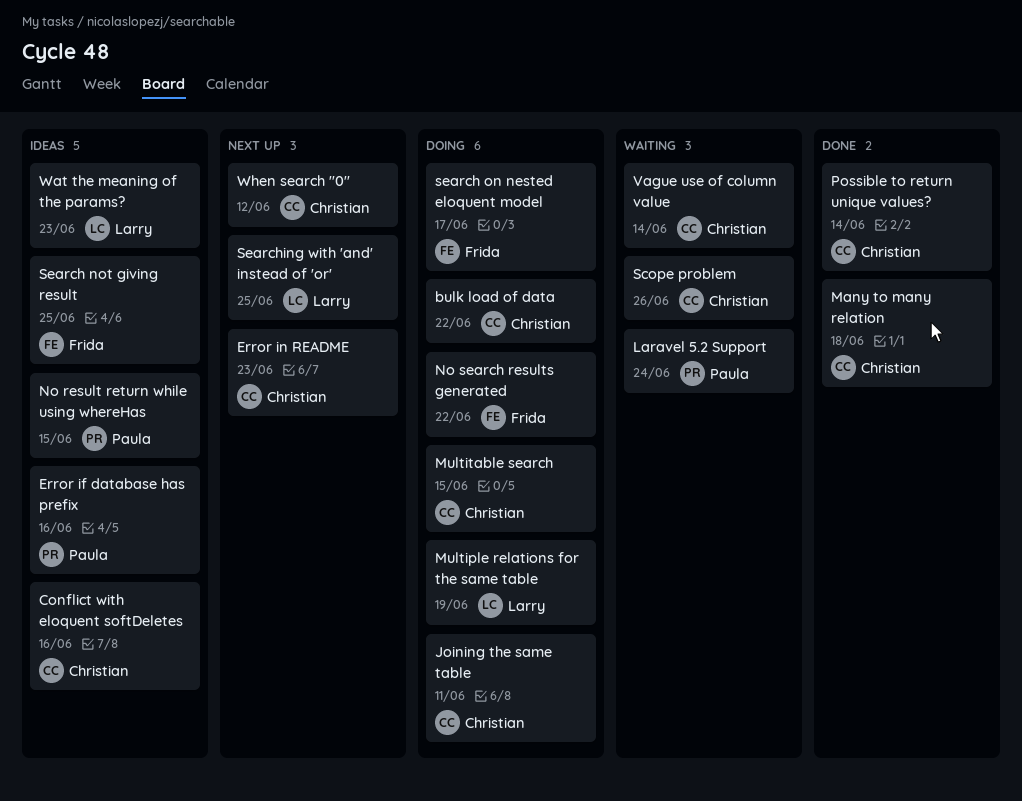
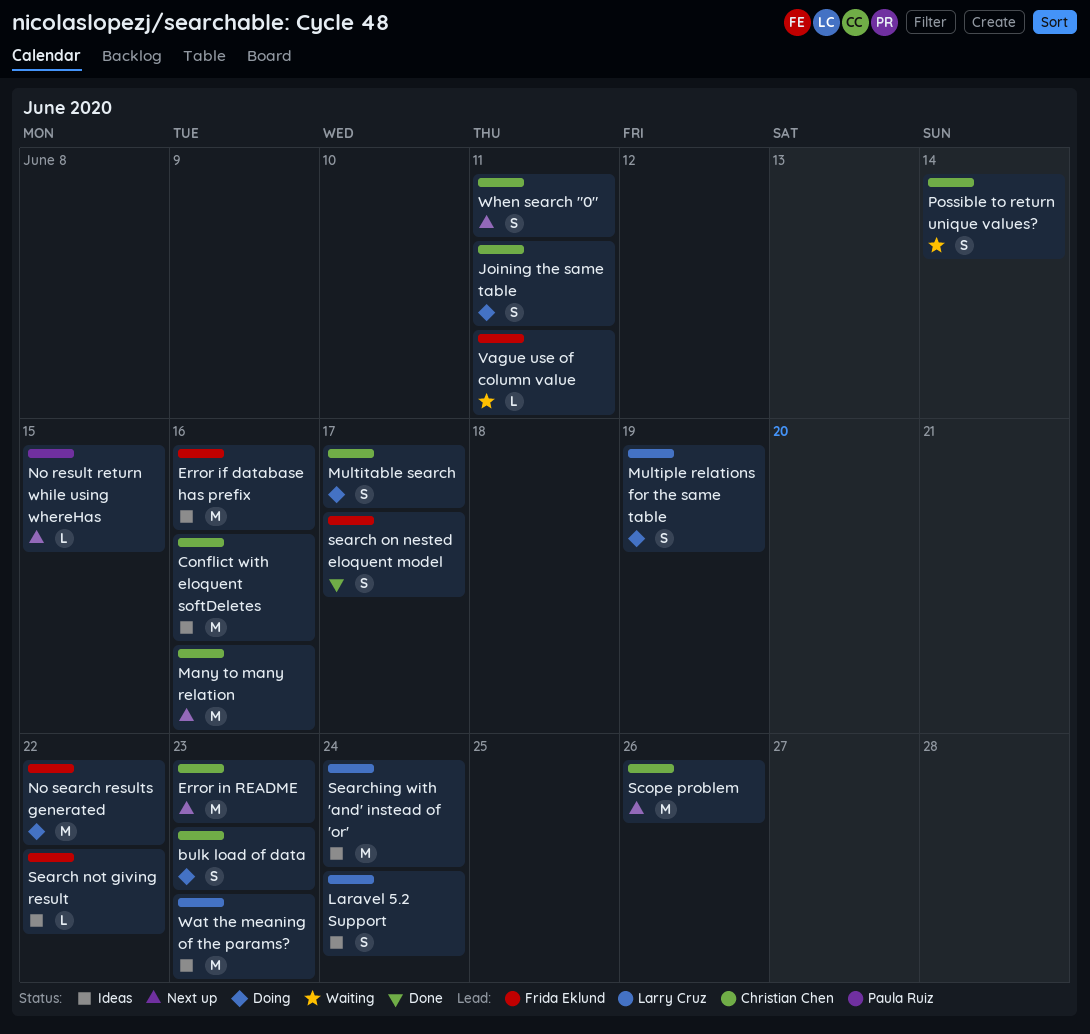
bulk load of data, due: Jun 22 -> Jun 23
Error if database has prefix, owner: Paula Ruiz -> Frida Eklund
Laravel 5.2 Support, status: Waiting -> Ideas
Laravel 5.2 Support, owner: Paula Ruiz -> Larry Cruz
Many to many relation, status: Done -> Next up
Many to many relation, due: Jun 18 -> Jun 16
Multitable search, due: Jun 15 -> Jun 17
No result return while using whereHas, status: Ideas -> Next up
Possible to return unique values?, status: Done -> Waiting
Scope problem, status: Waiting -> Next up
Search not giving result, due: Jun 25 -> Jun 22
search on nested eloquent model, status: Doing -> Done
Searching with 'and' instead of 'or', status: Next up -> Ideas
Searching with 'and' instead of 'or', due: Jun 25 -> Jun 24
Vague use of column value, owner: Christian Chen -> Frida Eklund
Vague use of column value, due: Jun 14 -> Jun 11
When search "0", due: Jun 12 -> Jun 11

